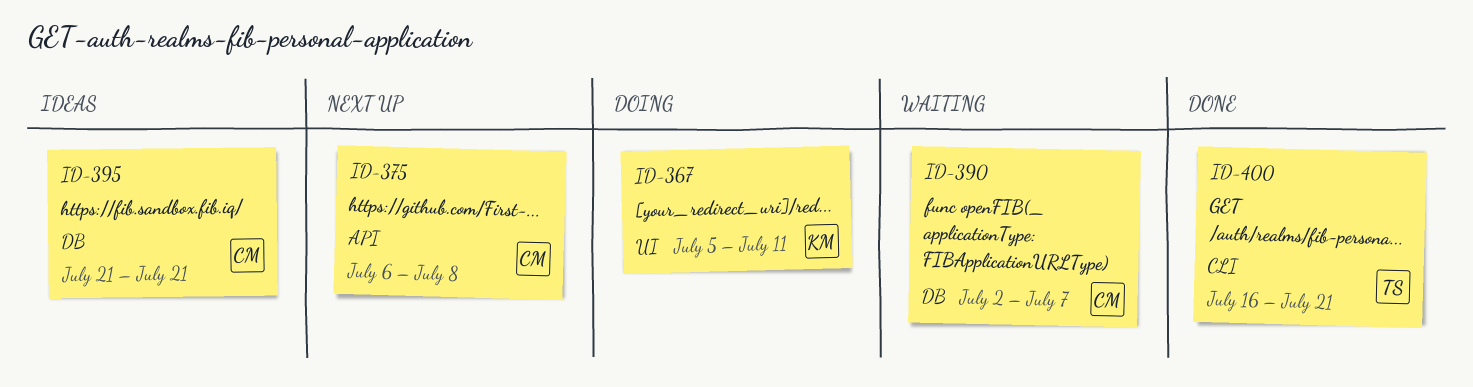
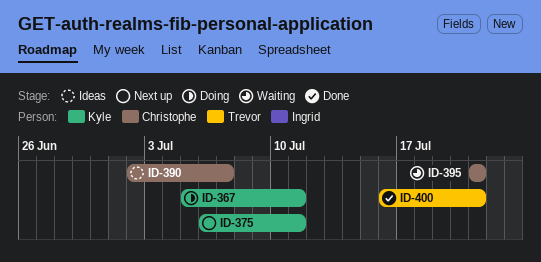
ID-375, owner: Christophe -> Kyle
ID-375, due: Jul 8 -> Jul 11
ID-390, status: Waiting -> Ideas
ID-395, status: Ideas -> Waiting

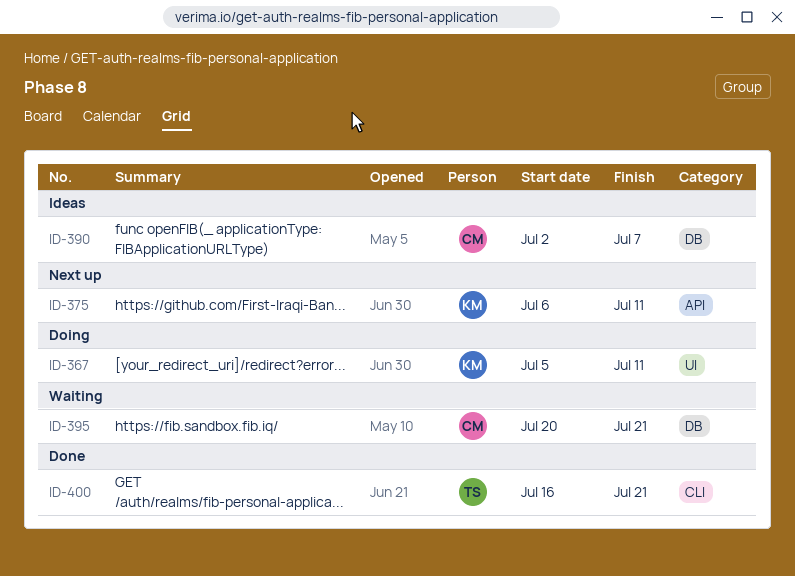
ID-395, start: Jul 21 -> Jul 20

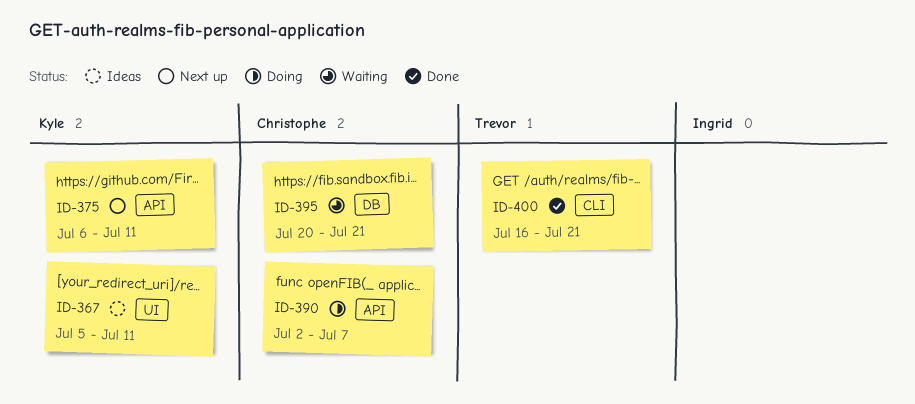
ID-367, status: Doing -> Ideas
ID-390, status: Ideas -> Doing
ID-390, label: DB -> API

